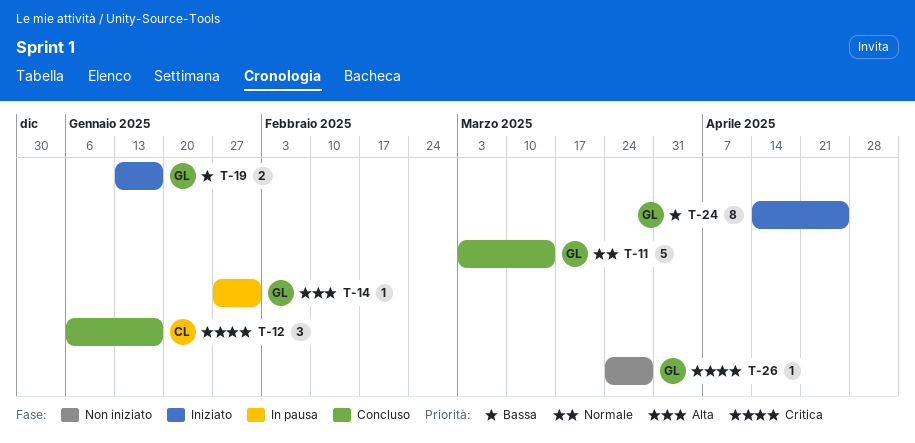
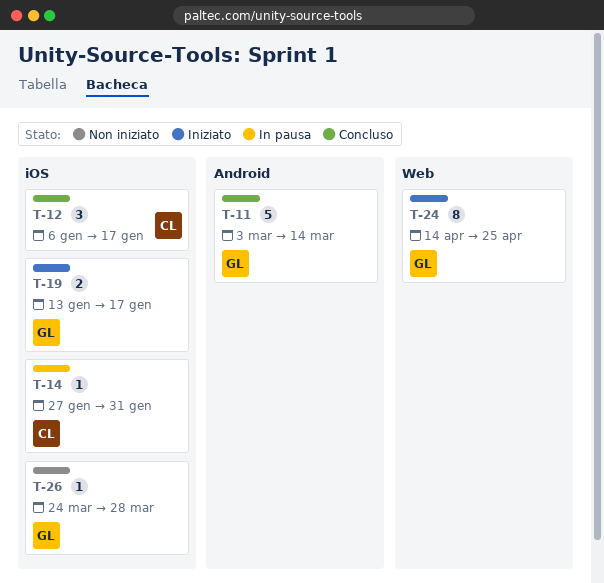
T-14, owner: GL -> CL

